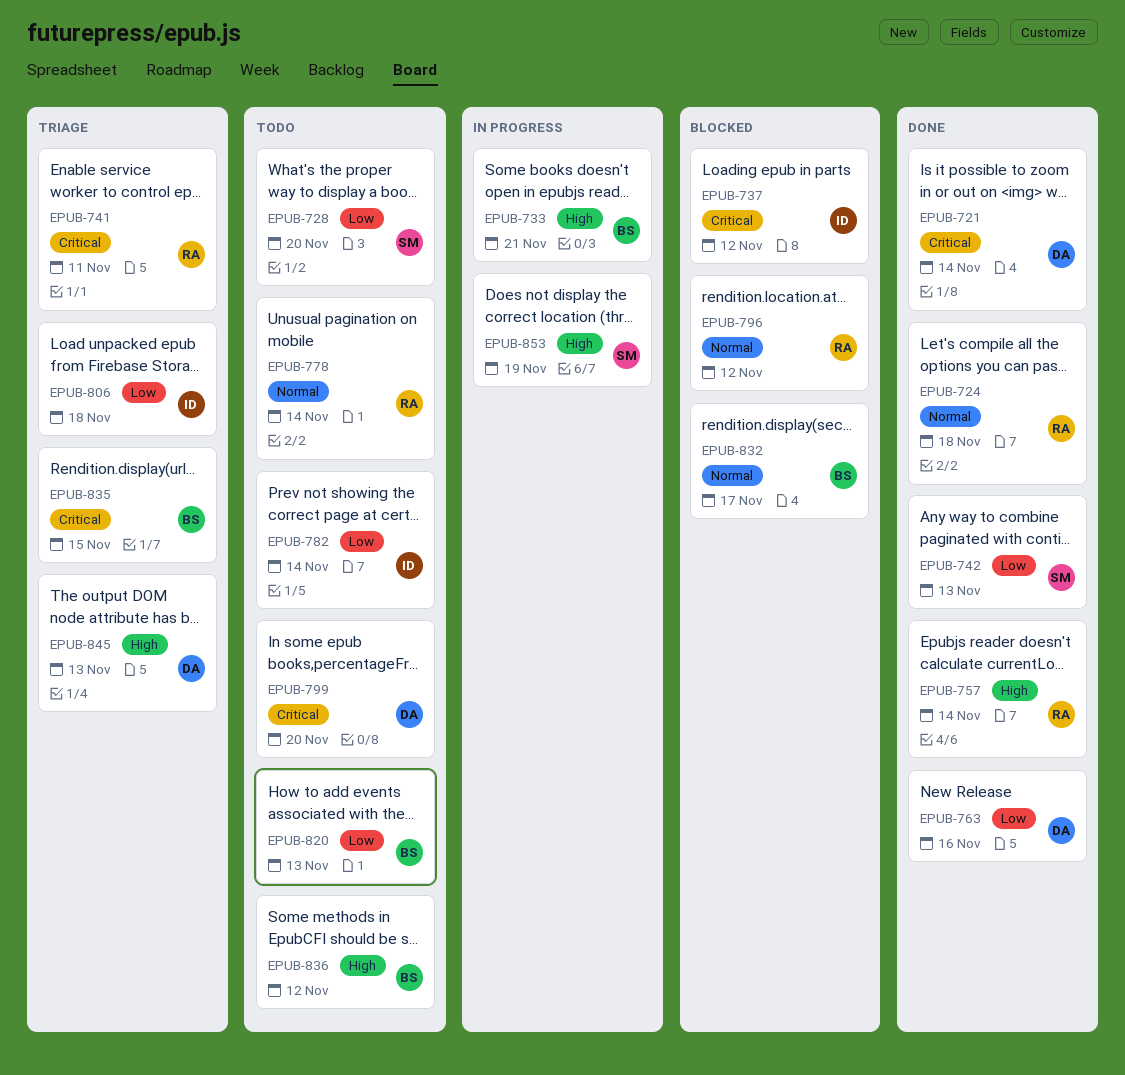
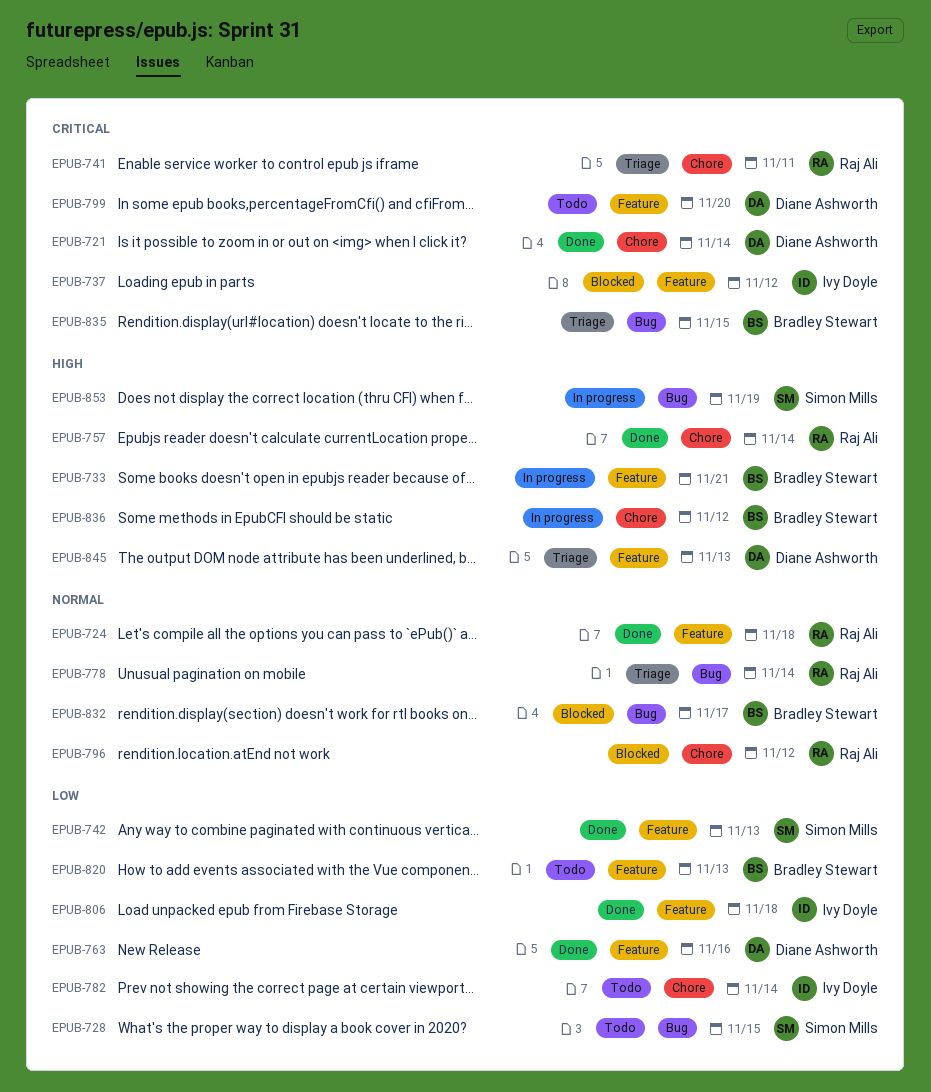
EPUB-728, due: Nov 20 -> Nov 15
EPUB-778, status: Todo -> Triage
EPUB-806, status: Triage -> Done
EPUB-836, status: Todo -> In progress

